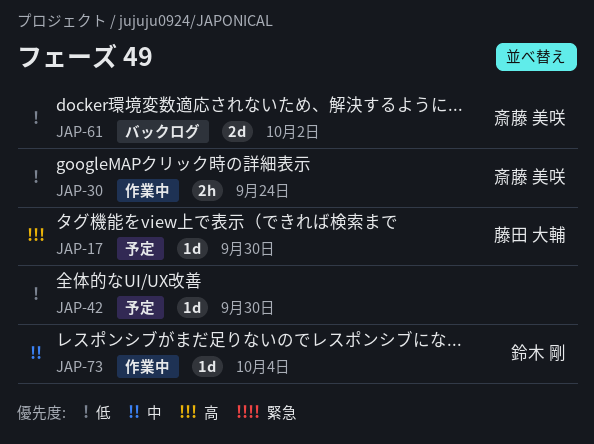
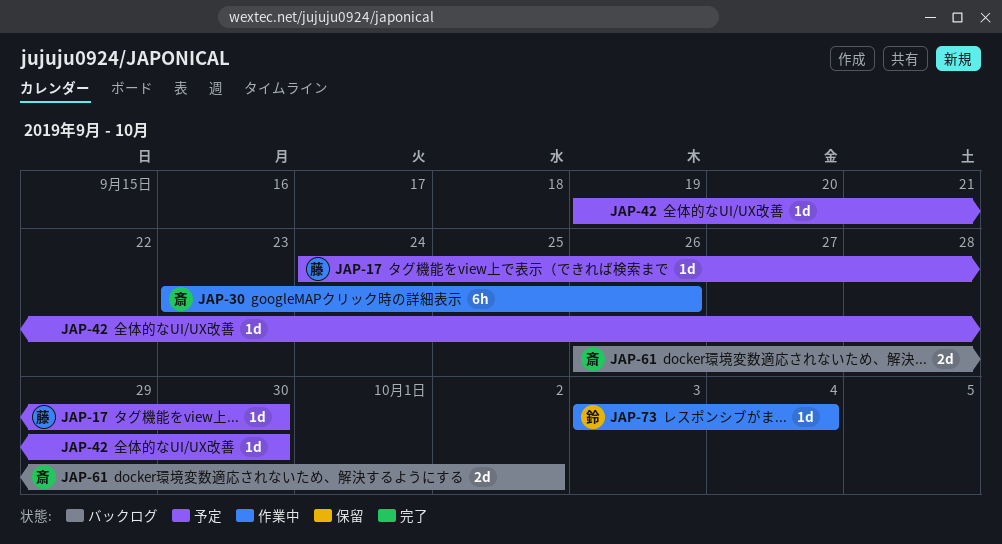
JAP-30, estimate: 2h -> 6h
JAP-30, due: Sep 24 -> Sep 26

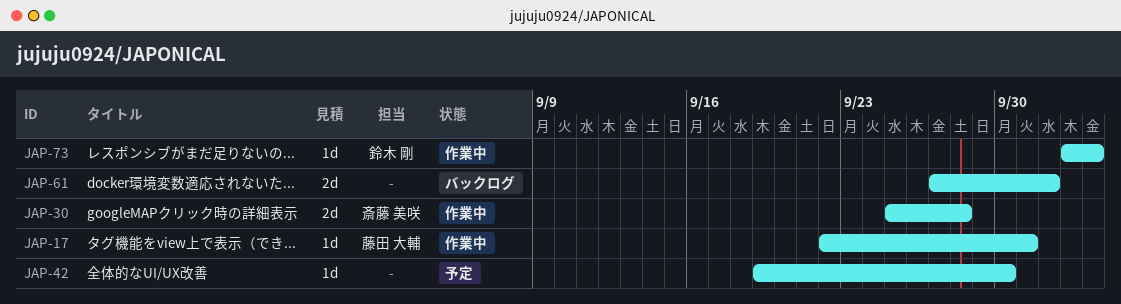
JAP-17, status: 予定 -> 作業中
JAP-17, start: Sep 24 -> Sep 22
JAP-17, due: Sep 30 -> Oct 1
JAP-30, estimate: 6h -> 2d
JAP-30, start: Sep 23 -> Sep 25
JAP-30, due: Sep 26 -> Sep 28
JAP-61, owner: 斎藤 美咲 -> none
JAP-61, start: Sep 26 -> Sep 27

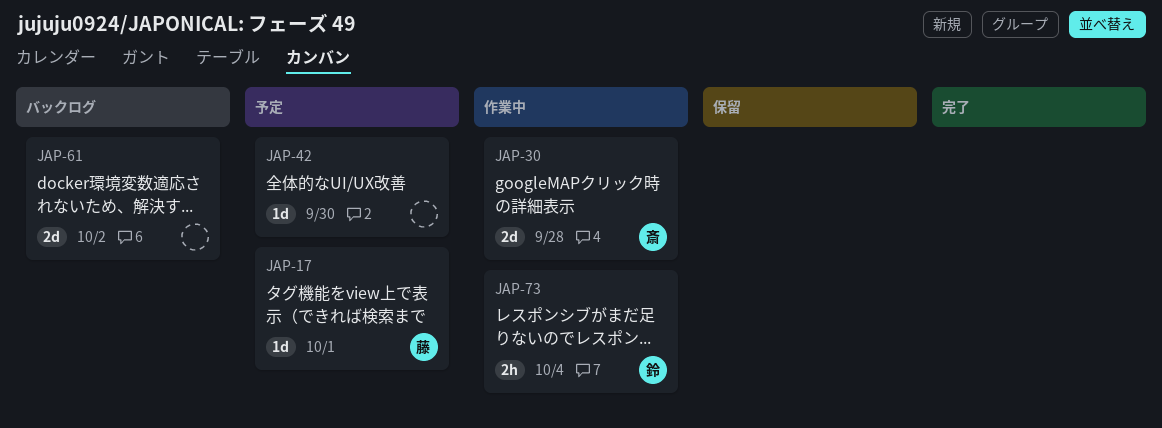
JAP-17, status: 作業中 -> 予定
JAP-73, estimate: 1d -> 2h

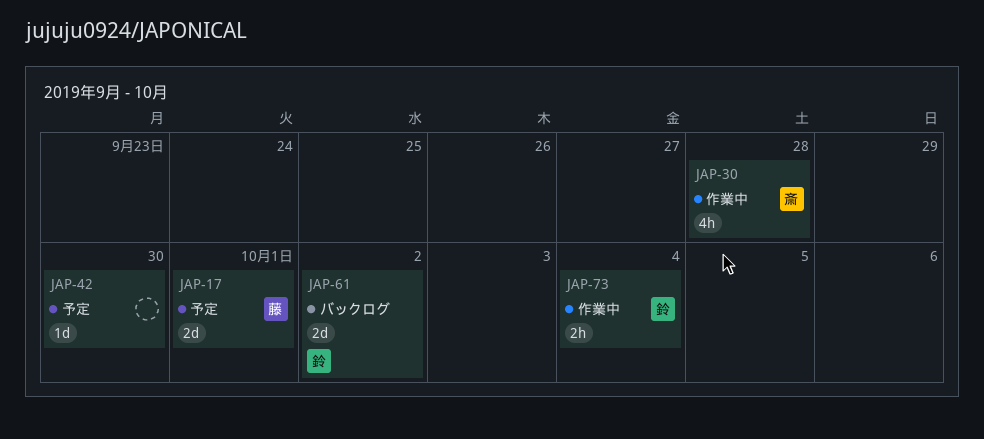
JAP-17, estimate: 1d -> 2d
JAP-30, estimate: 2d -> 4h
JAP-61, owner: none -> 鈴

